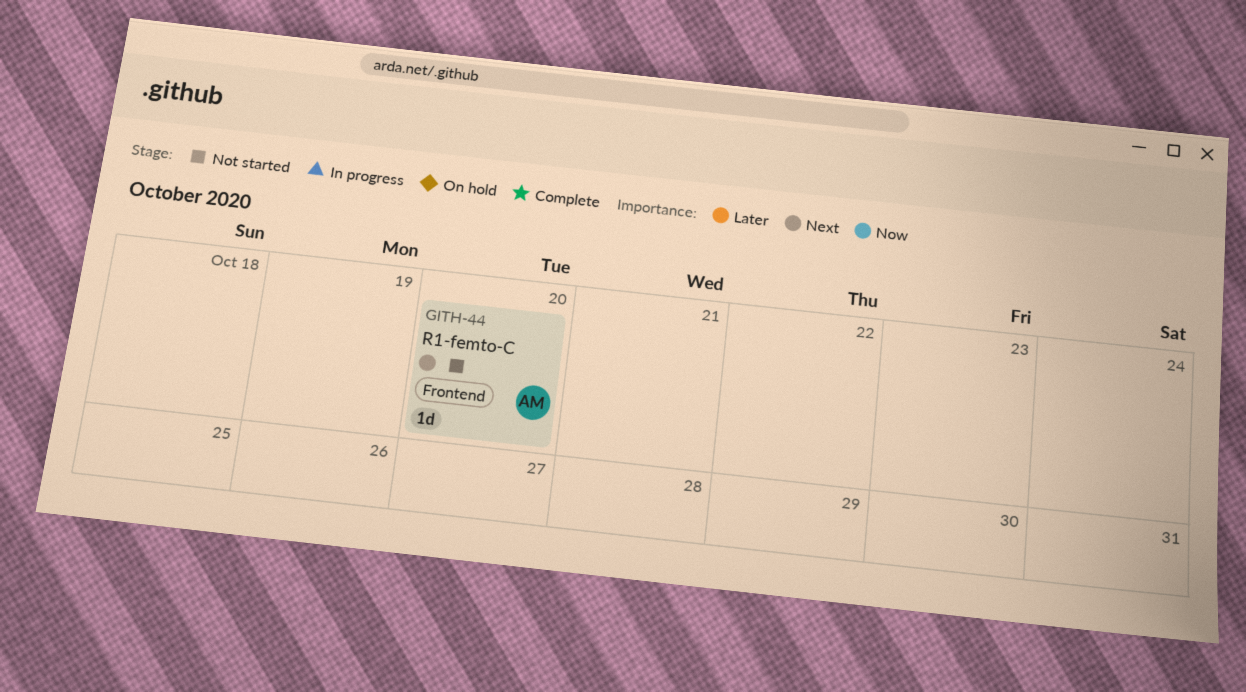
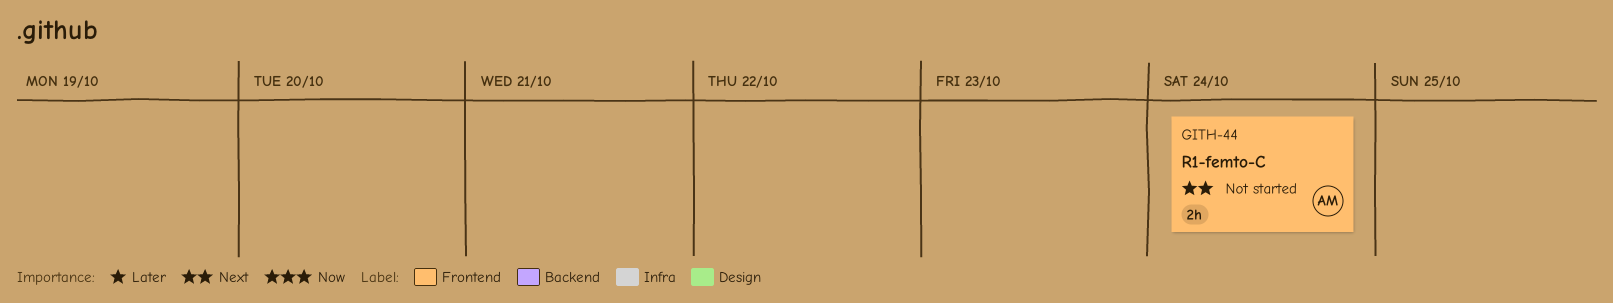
GITH-44, estimate: 1d -> 2h
GITH-44, due: Oct 20 -> Oct 24

